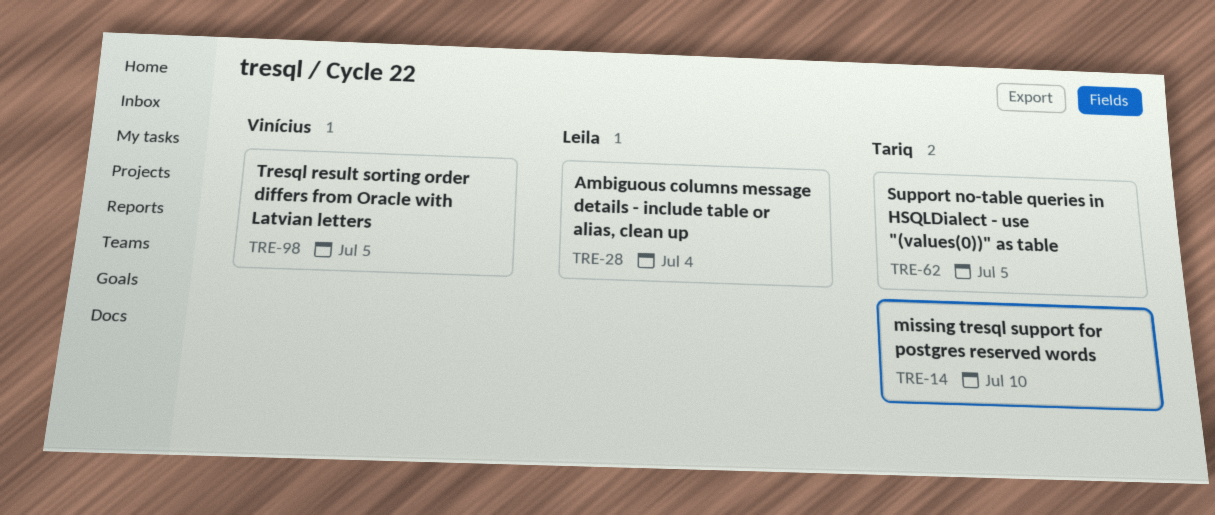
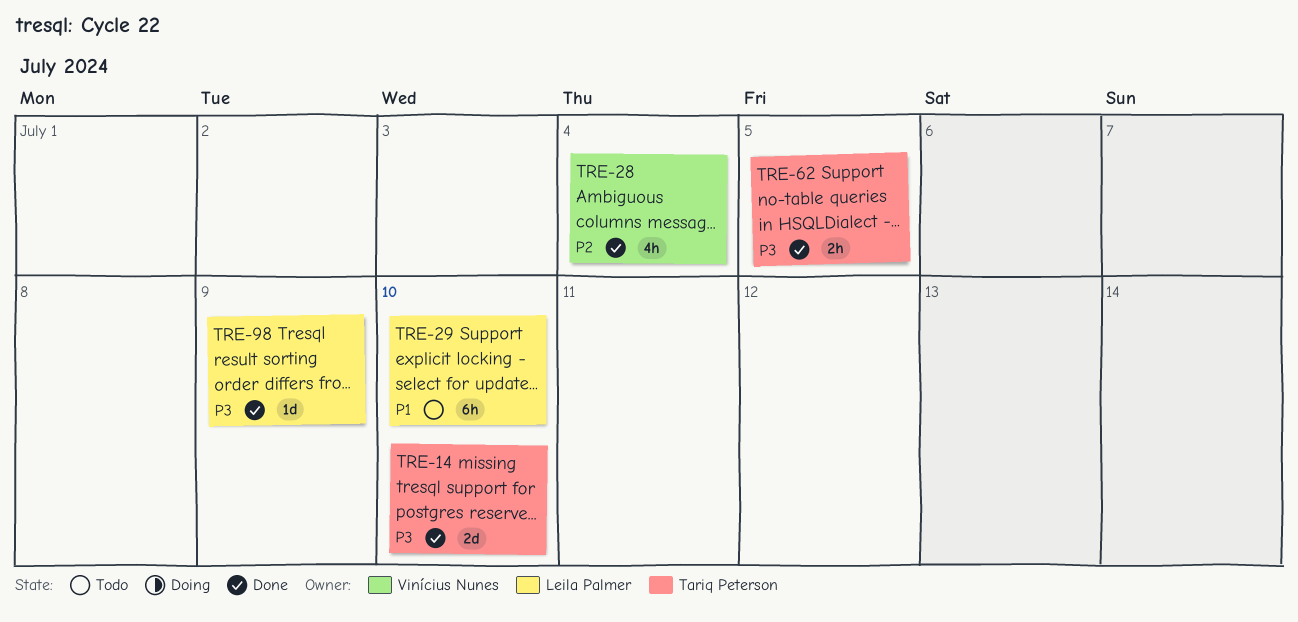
TRE-28, owner: Leila Palmer -> Vinícius Nunes
TRE-29: none -> present
TRE-98, owner: Vinícius Nunes -> Leila Palmer
TRE-98, due: Jul 5 -> Jul 9

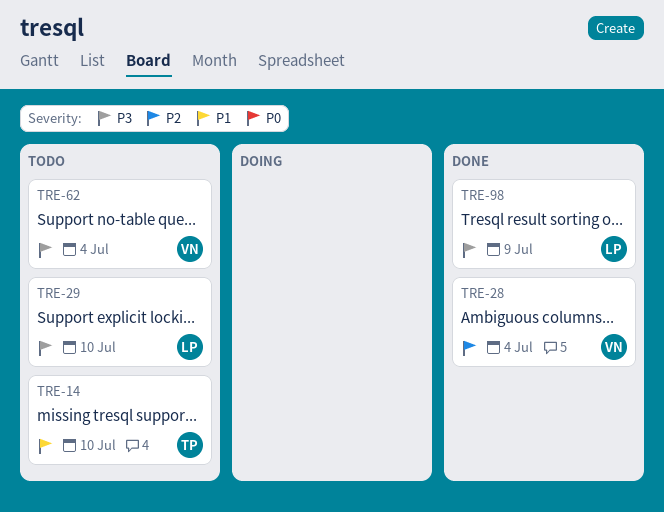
TRE-14, status: Done -> Todo
TRE-14, priority: P3 -> P1
TRE-29, priority: P1 -> P3
TRE-62, status: Done -> Todo
TRE-62, owner: Tariq Peterson -> Vinícius Nunes
TRE-62, due: Jul 5 -> Jul 4

